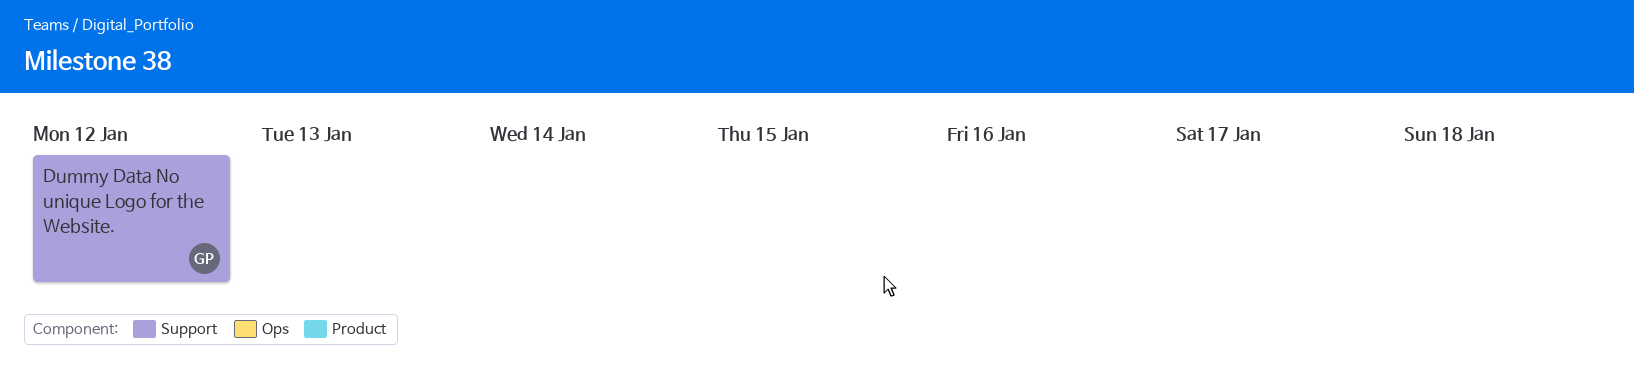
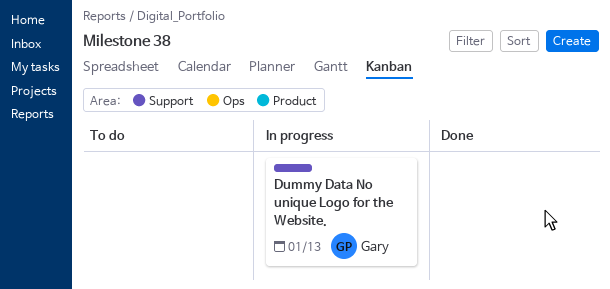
Dummy Data No unique Logo for the Website., due: Jan 12 -> Jan 13

